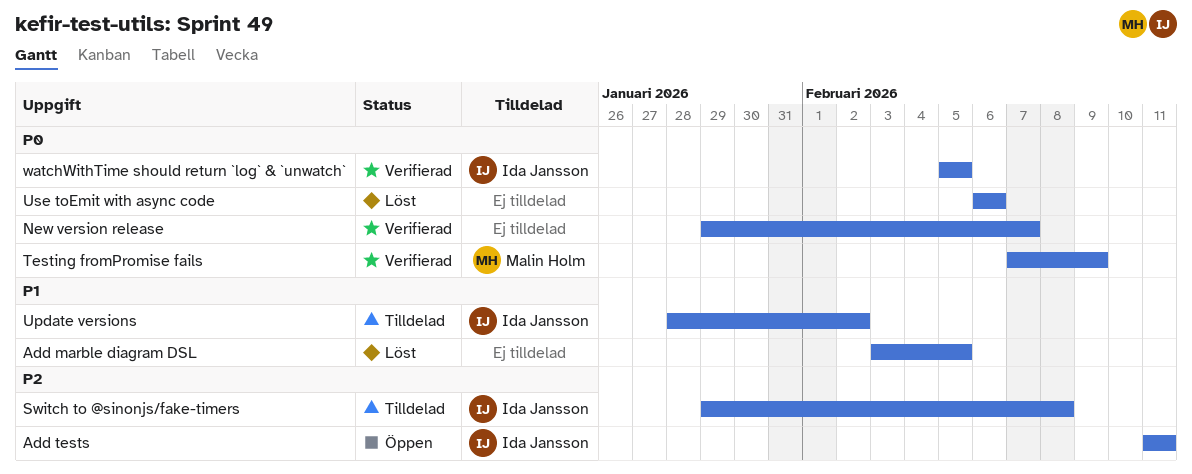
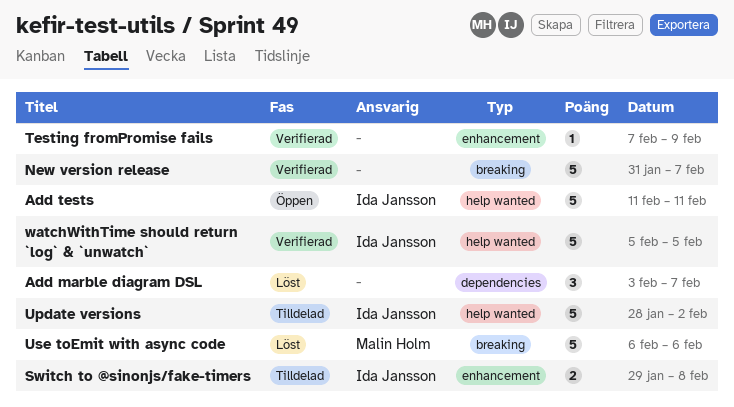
Add marble diagram DSL, due: Feb 5 -> Feb 7
New version release, start: Jan 29 -> Jan 31
Testing fromPromise fails, owner: Malin Holm -> none
Use toEmit with async code, owner: none -> Malin Holm

